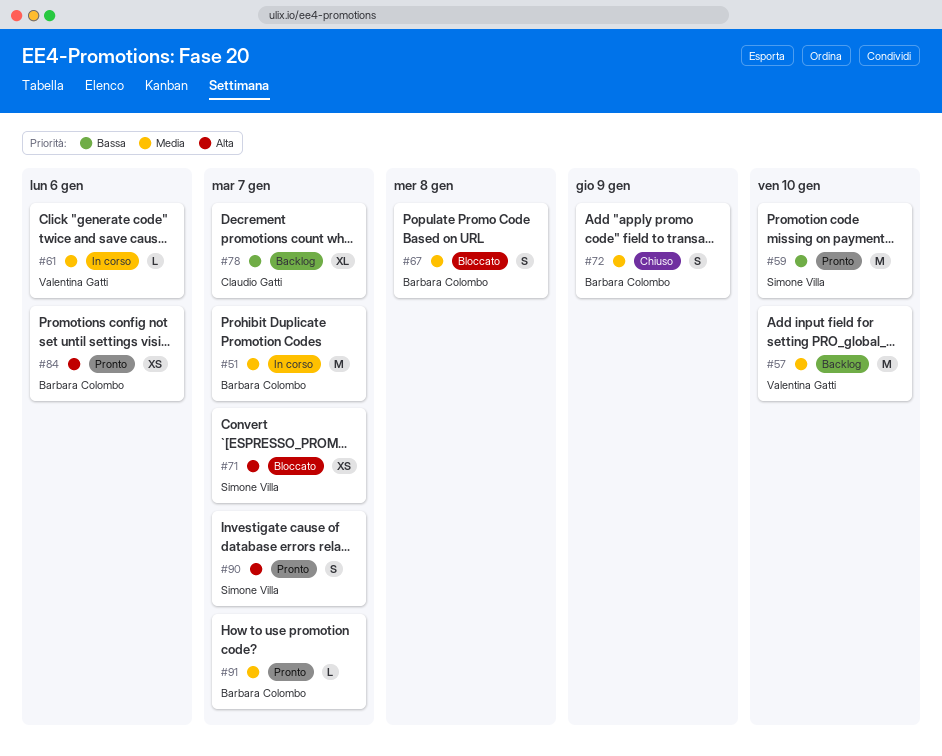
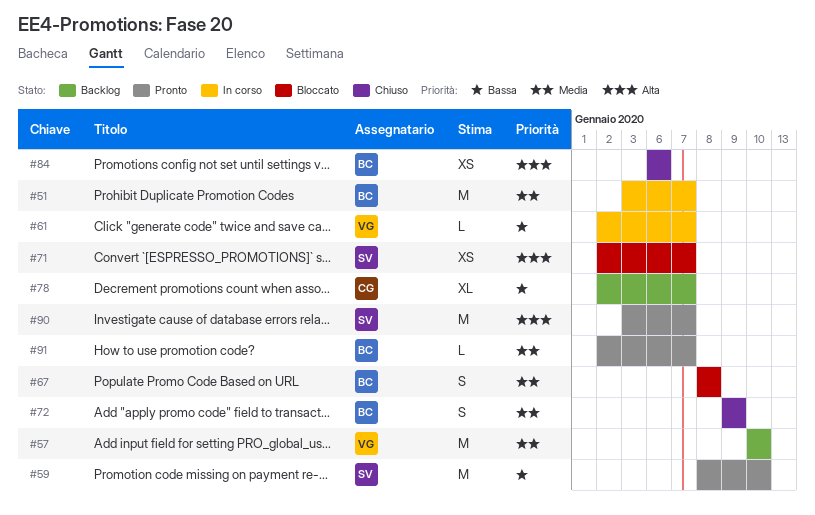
#61, priority: Media -> Bassa
#61, due: Jan 6 -> Jan 7
#84, status: Pronto -> Chiuso
#90, estimate: S -> M

